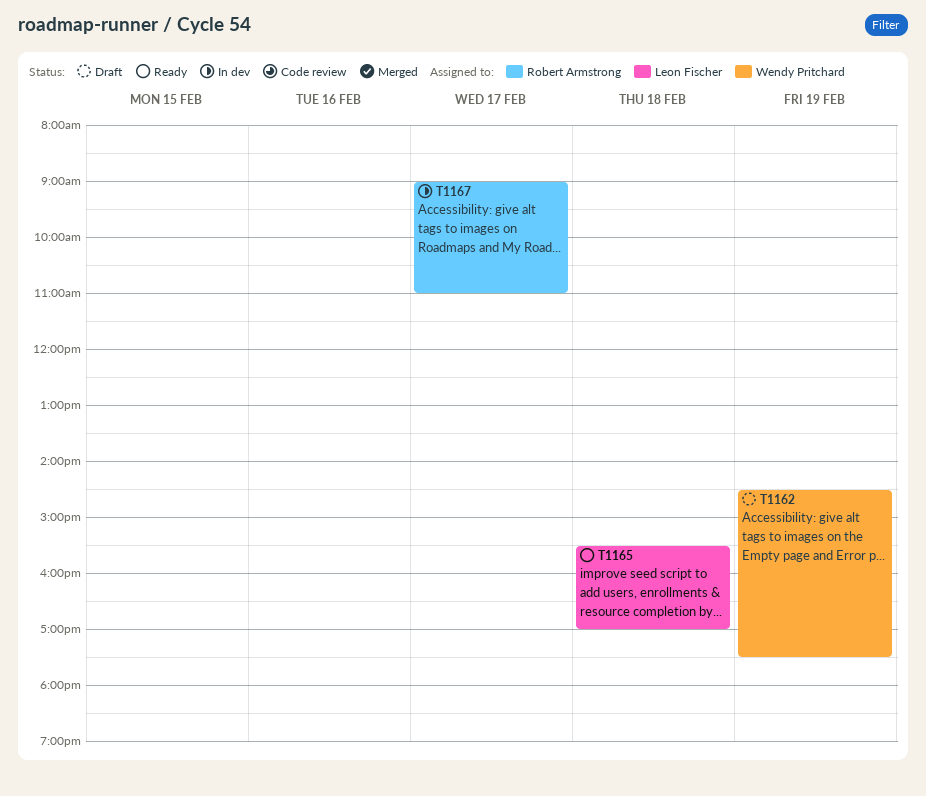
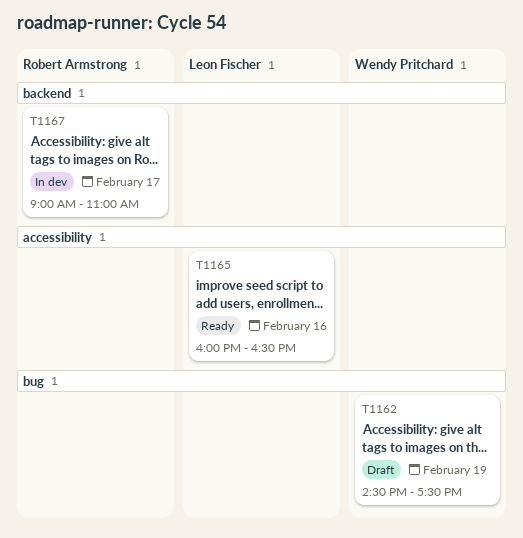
T1165, day: Feb 18 -> Feb 16
T1165, begins: 15:30 -> 16:00
T1165, ends: 17:00 -> 16:30

